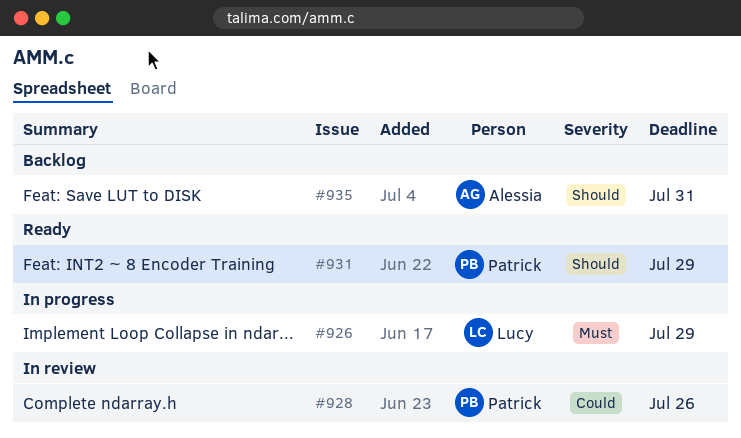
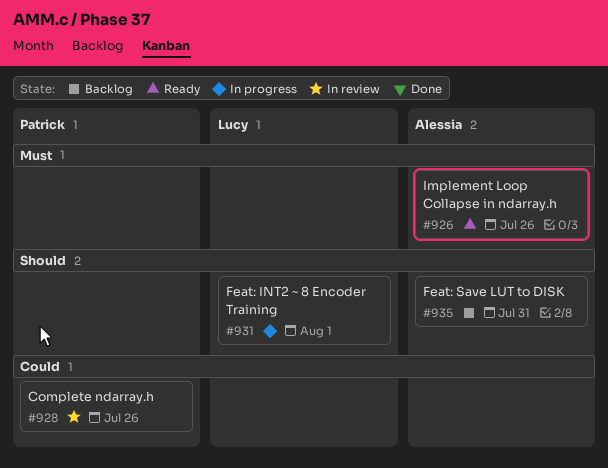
#926, status: In progress -> Ready
#926, owner: Lucy -> Alessia
#926, due: Jul 29 -> Jul 26
#931, status: Ready -> In progress
#931, owner: Patrick -> Lucy
#931, due: Jul 29 -> Aug 1

